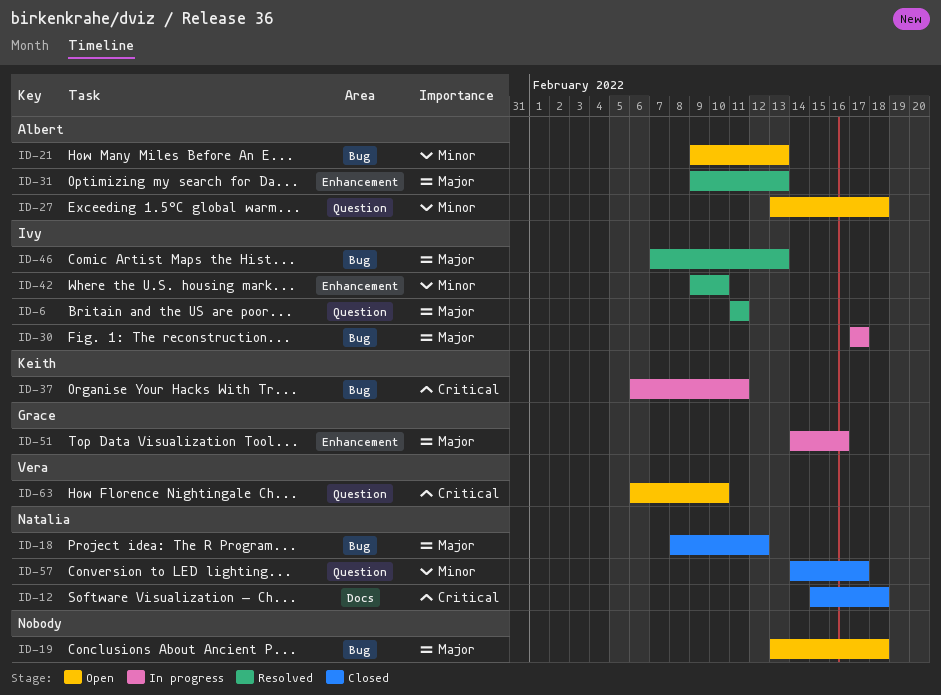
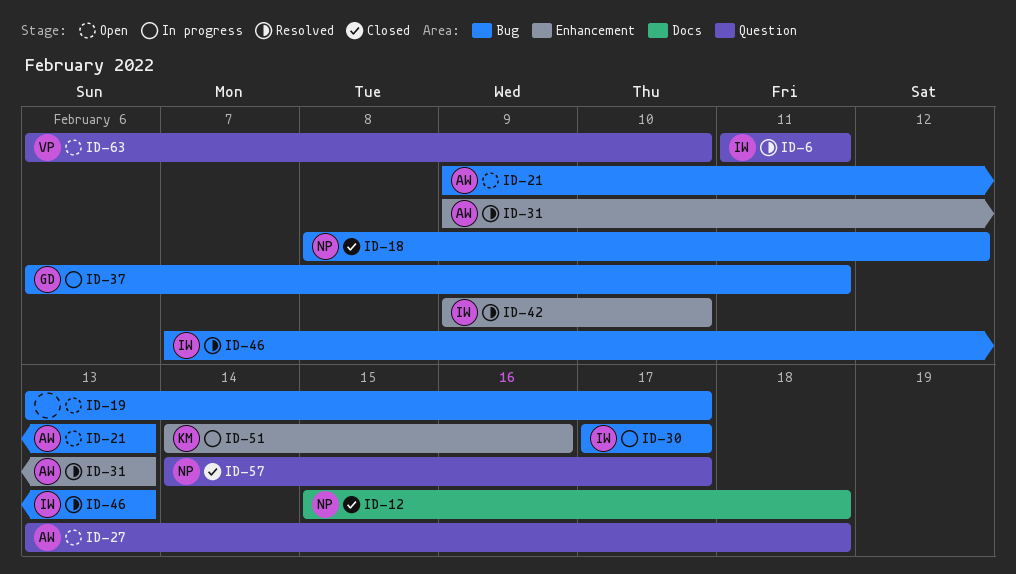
ID-19, due: Feb 18 -> Feb 17
ID-37, owner: Keith -> Grace
ID-51, owner: Grace -> Keith

